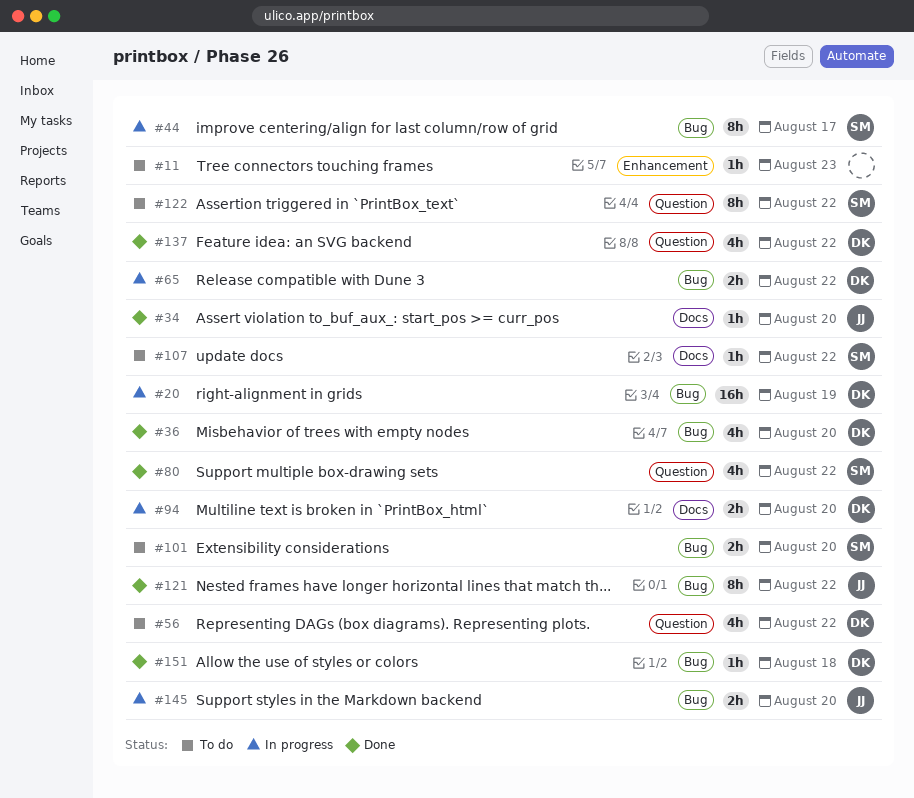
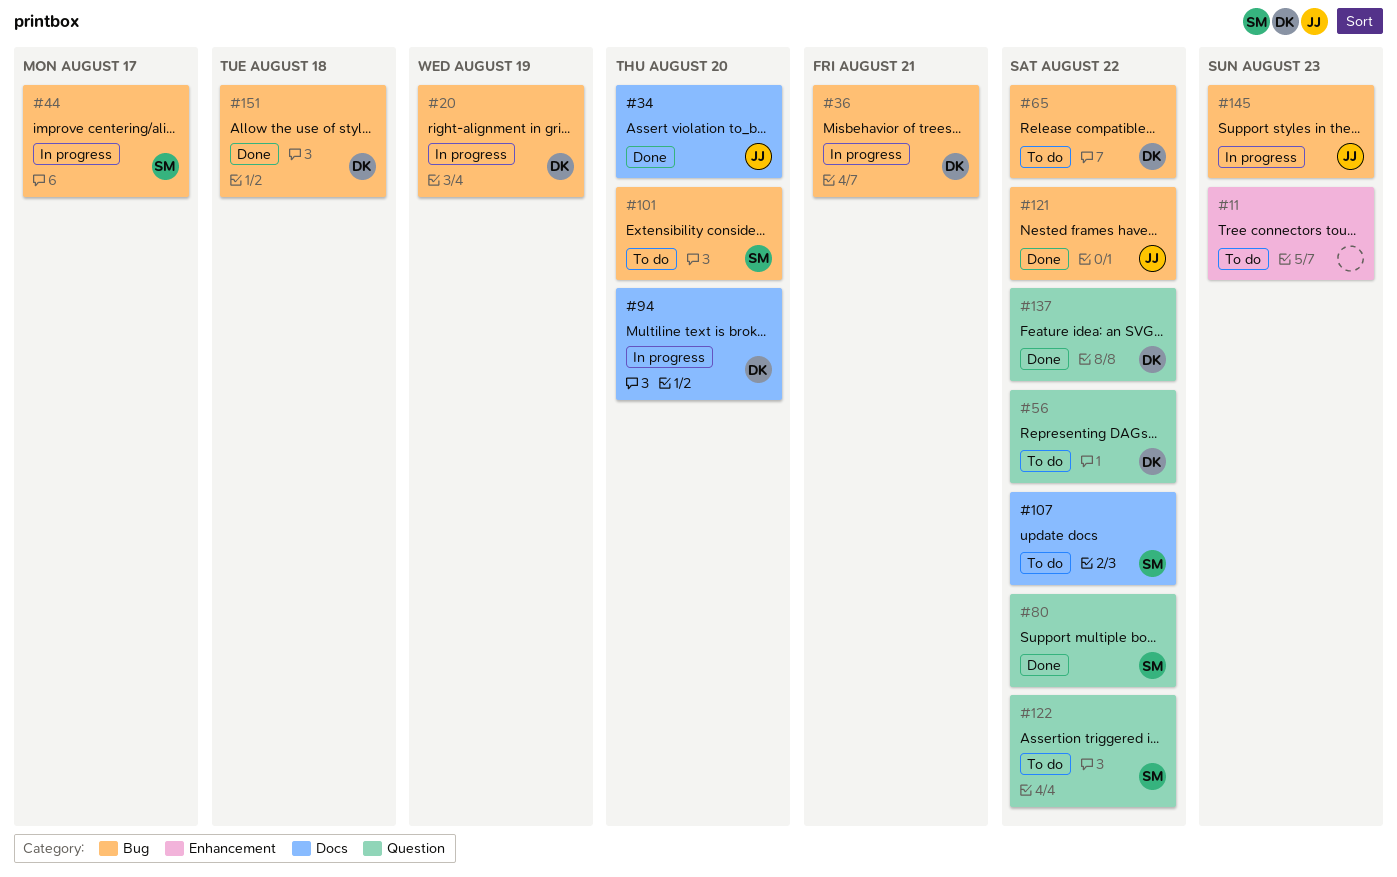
#36, status: Done -> In progress
#36, due: Aug 20 -> Aug 21
#65, status: In progress -> To do
#145, due: Aug 20 -> Aug 23

